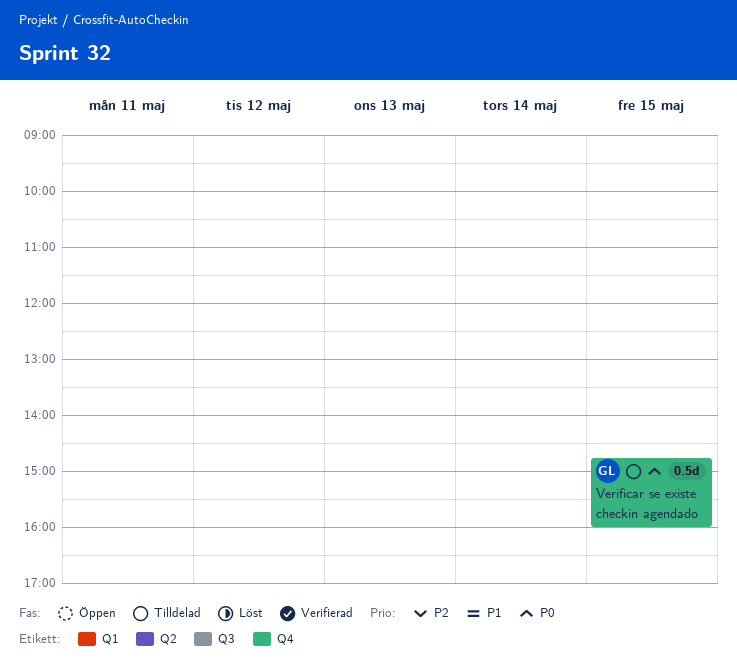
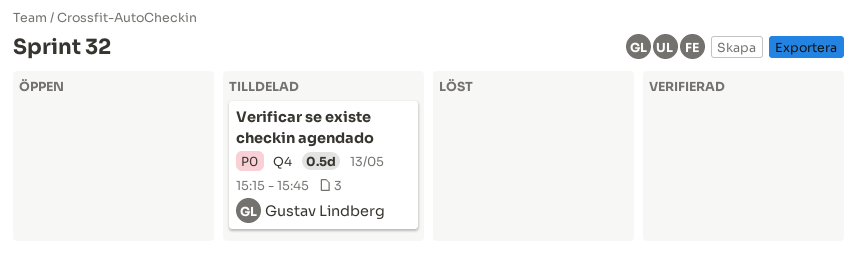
Verificar se existe checkin agendado, day: May 15 -> May 13
Verificar se existe checkin agendado, begins: 14:45 -> 15:15
Verificar se existe checkin agendado, ends: 16:00 -> 15:45

